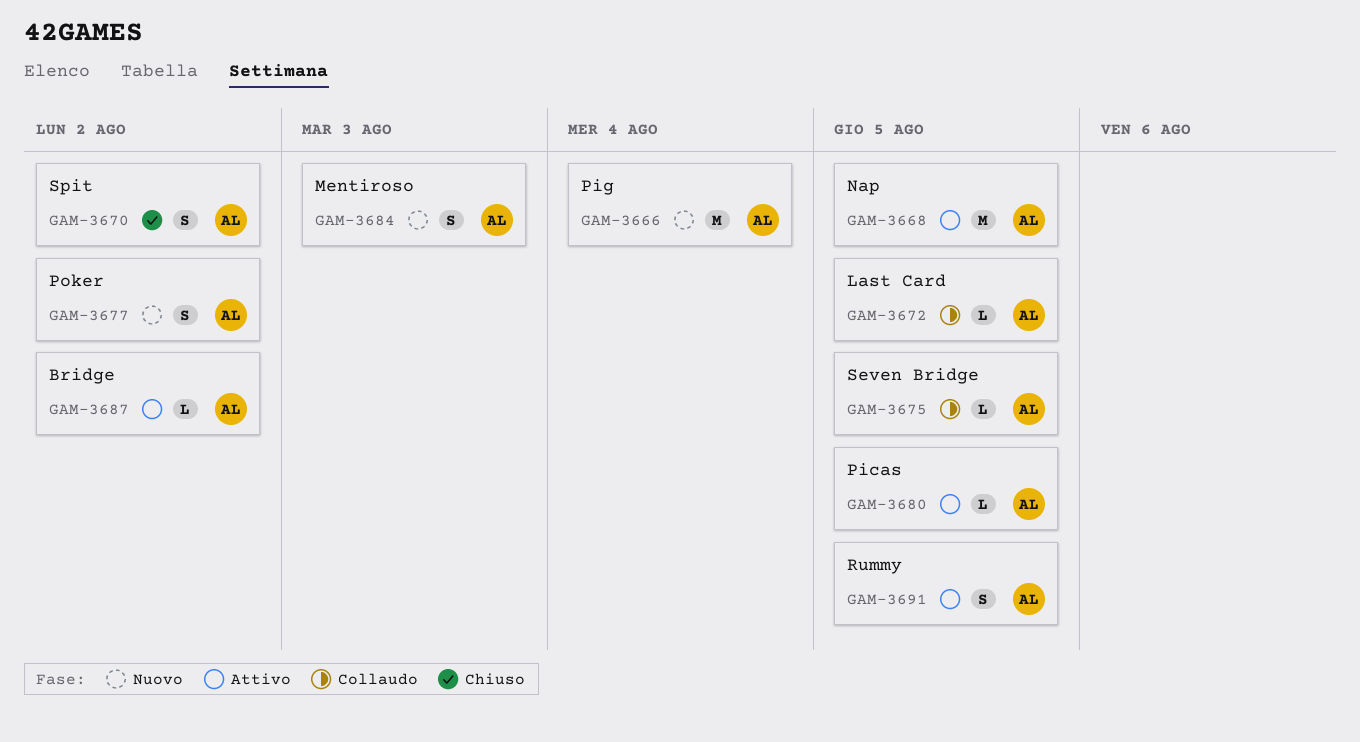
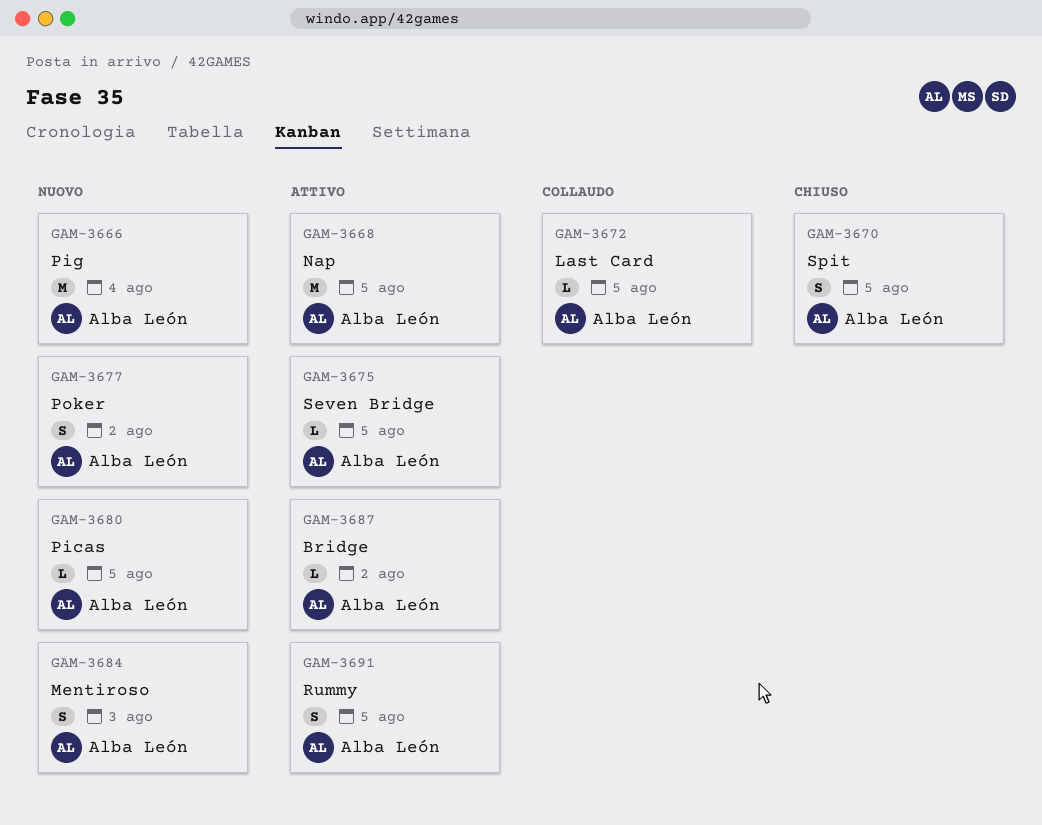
GAM-3670, due: Aug 2 -> Aug 5
GAM-3675, status: Collaudo -> Attivo
GAM-3680, status: Attivo -> Nuovo

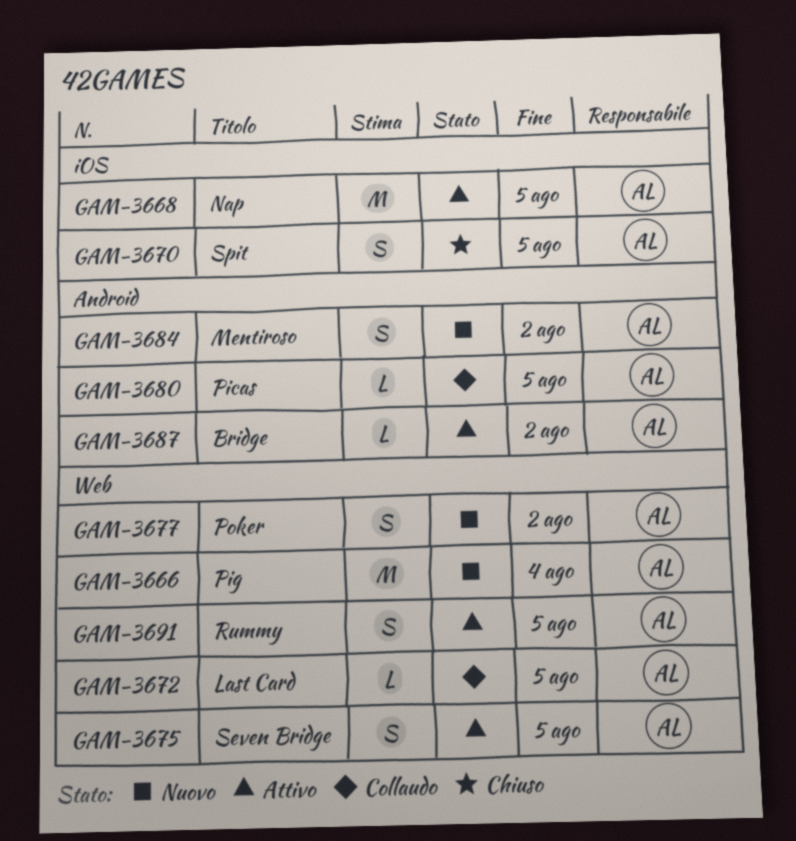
GAM-3675, estimate: L -> S
GAM-3680, status: Nuovo -> Collaudo
GAM-3684, due: Aug 3 -> Aug 2

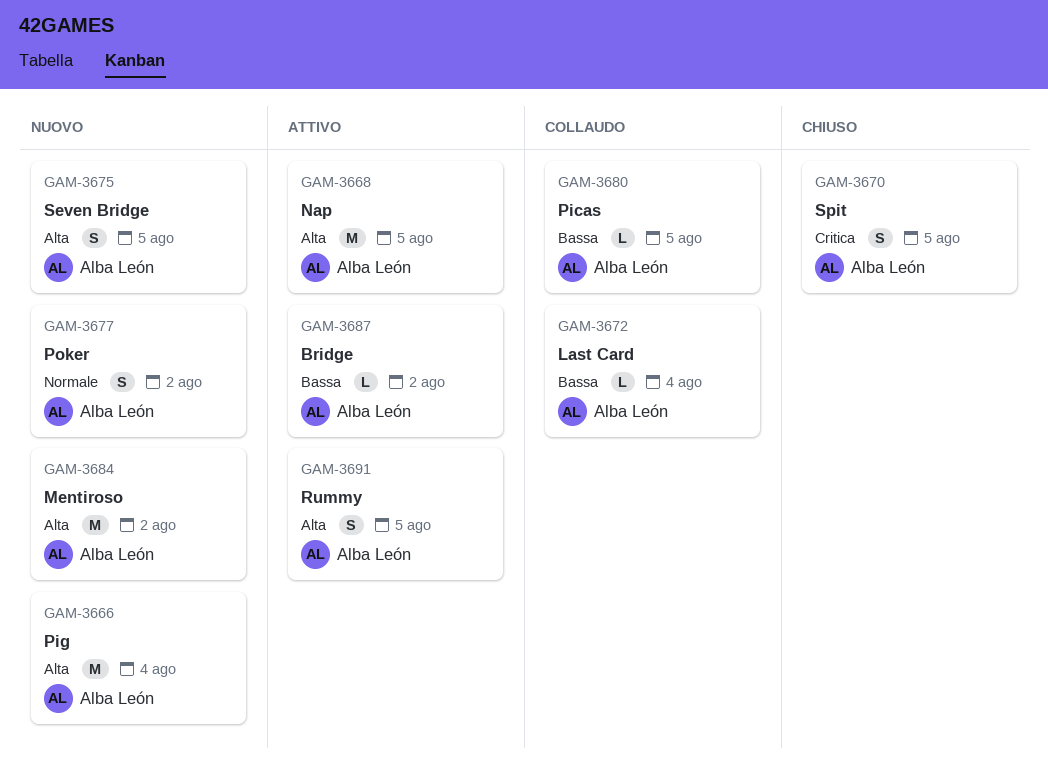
GAM-3672, due: Aug 5 -> Aug 4
GAM-3675, status: Attivo -> Nuovo
GAM-3684, estimate: S -> M

